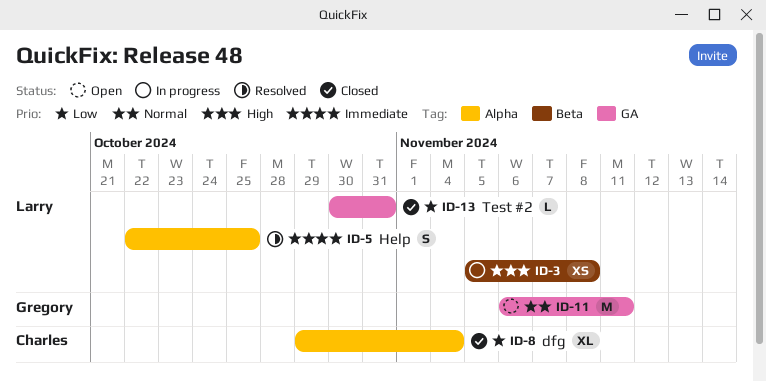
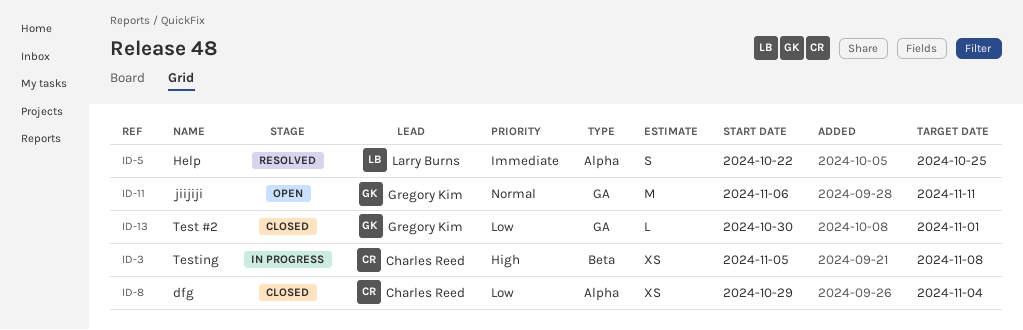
ID-3, owner: Larry Burns -> Charles Reed
ID-8, estimate: XL -> XS
ID-13, owner: Larry Burns -> Gregory Kim
ID-13, due: Oct 31 -> Nov 1

